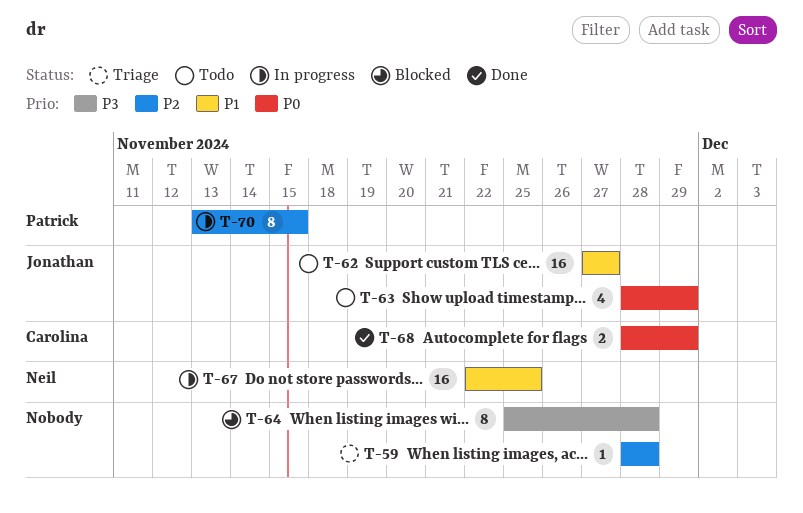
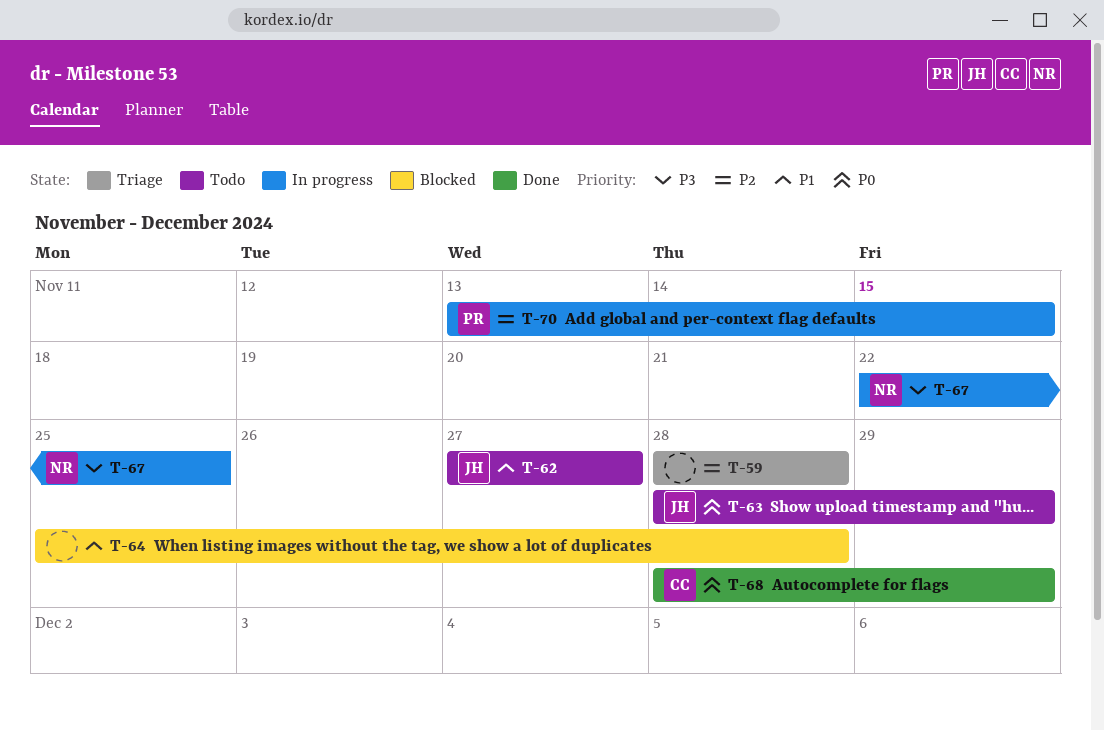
T-64, priority: P3 -> P1
T-67, priority: P1 -> P3

